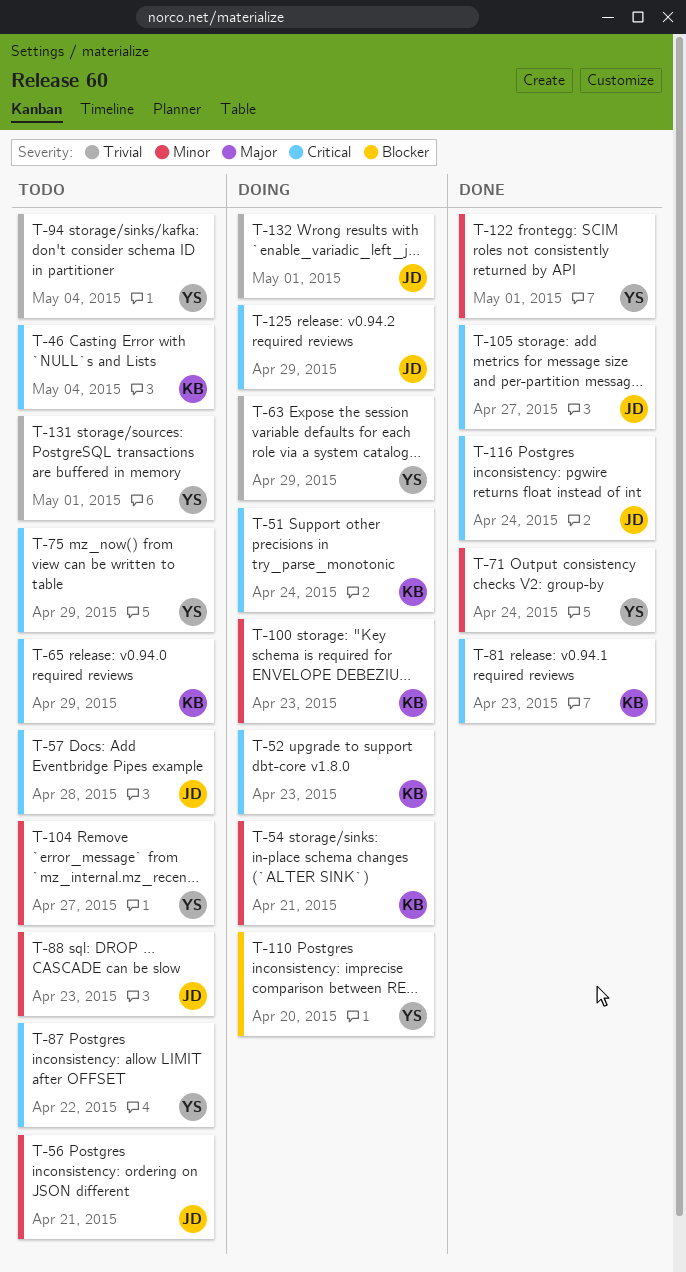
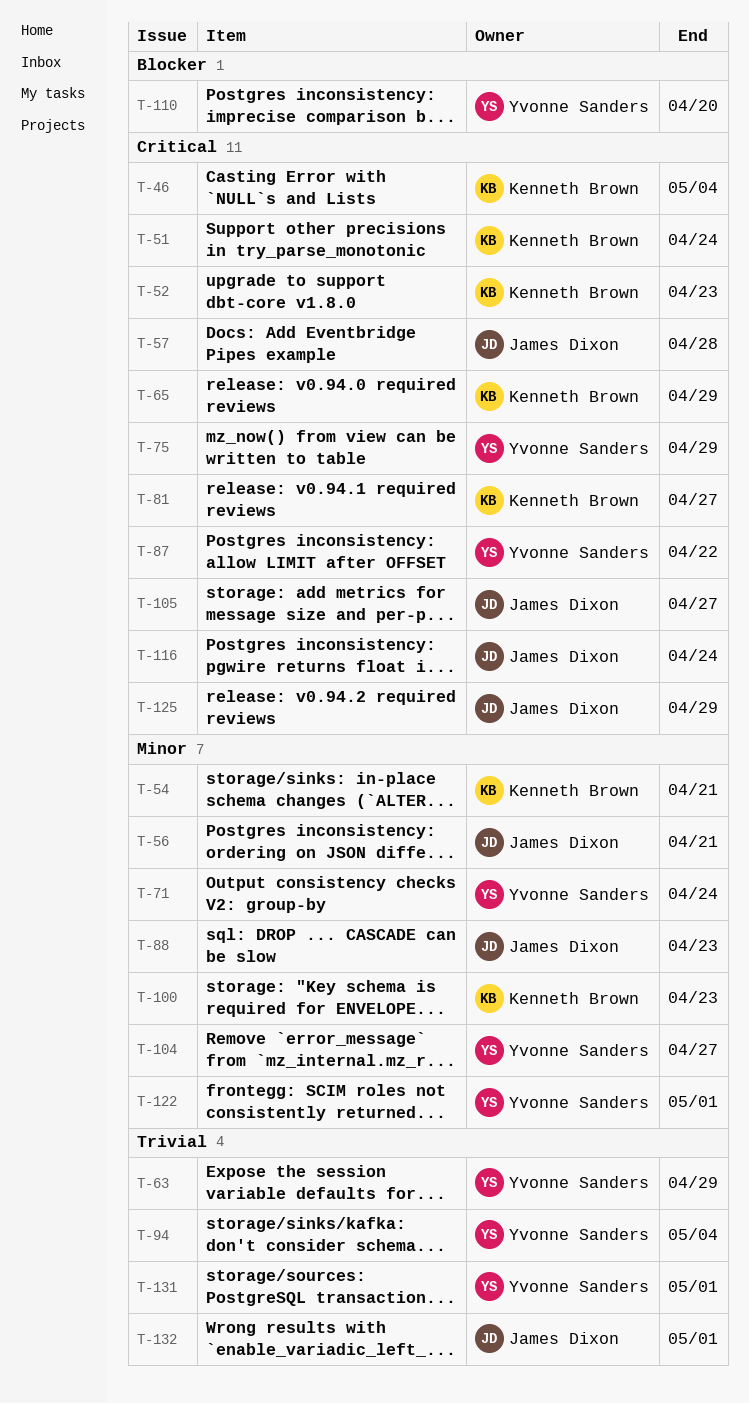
T-81, due: Apr 23 -> Apr 27

